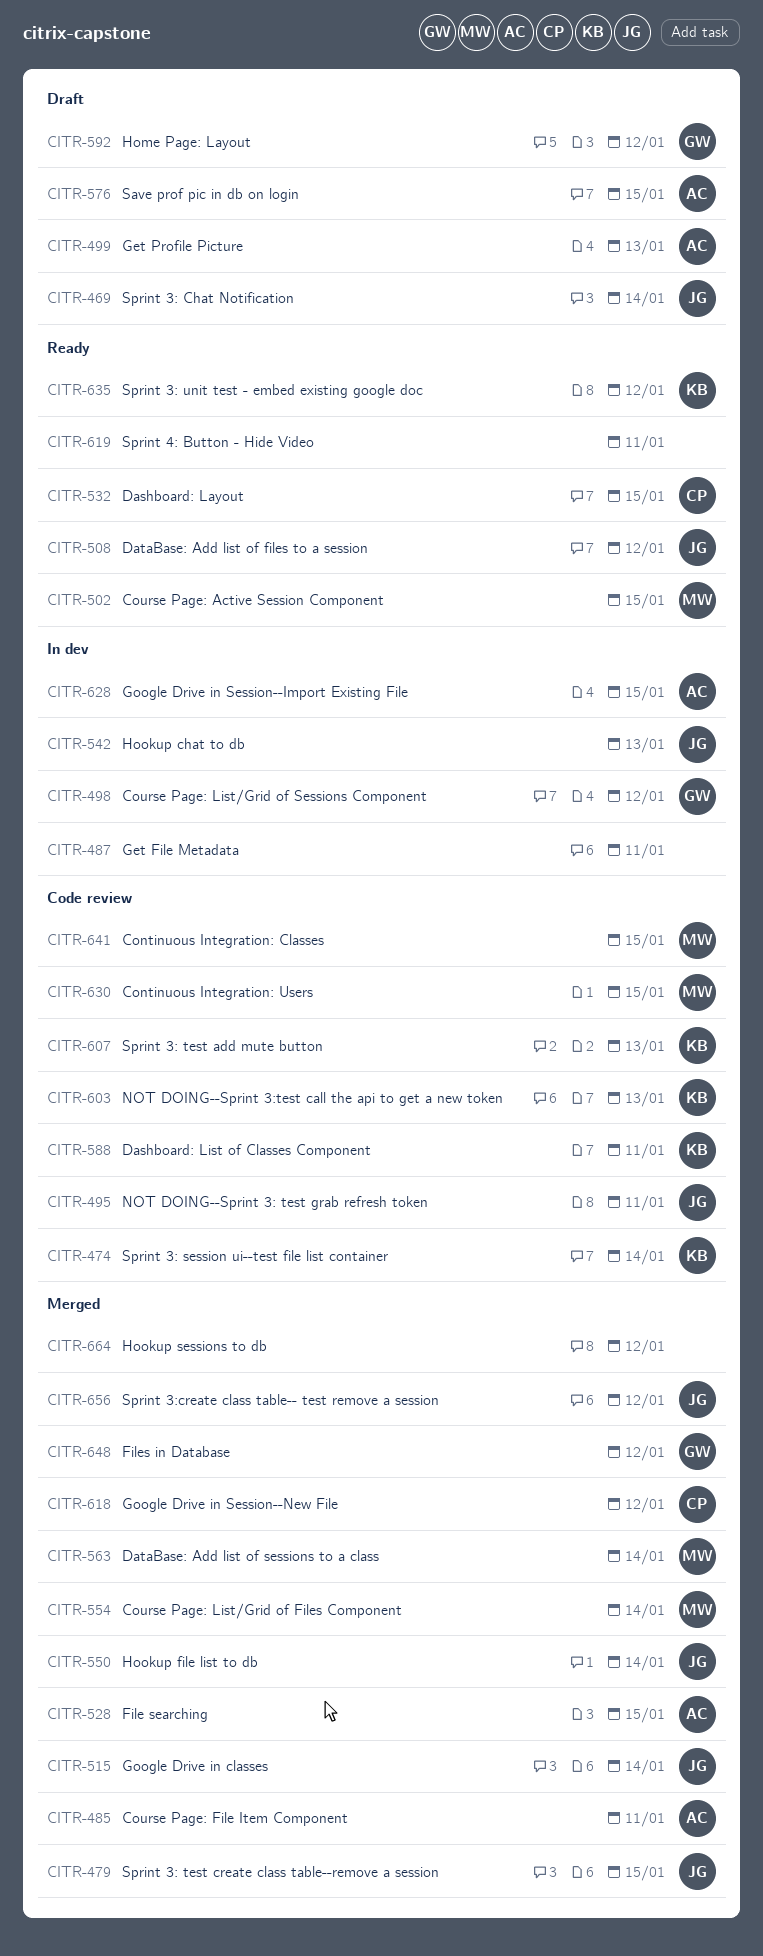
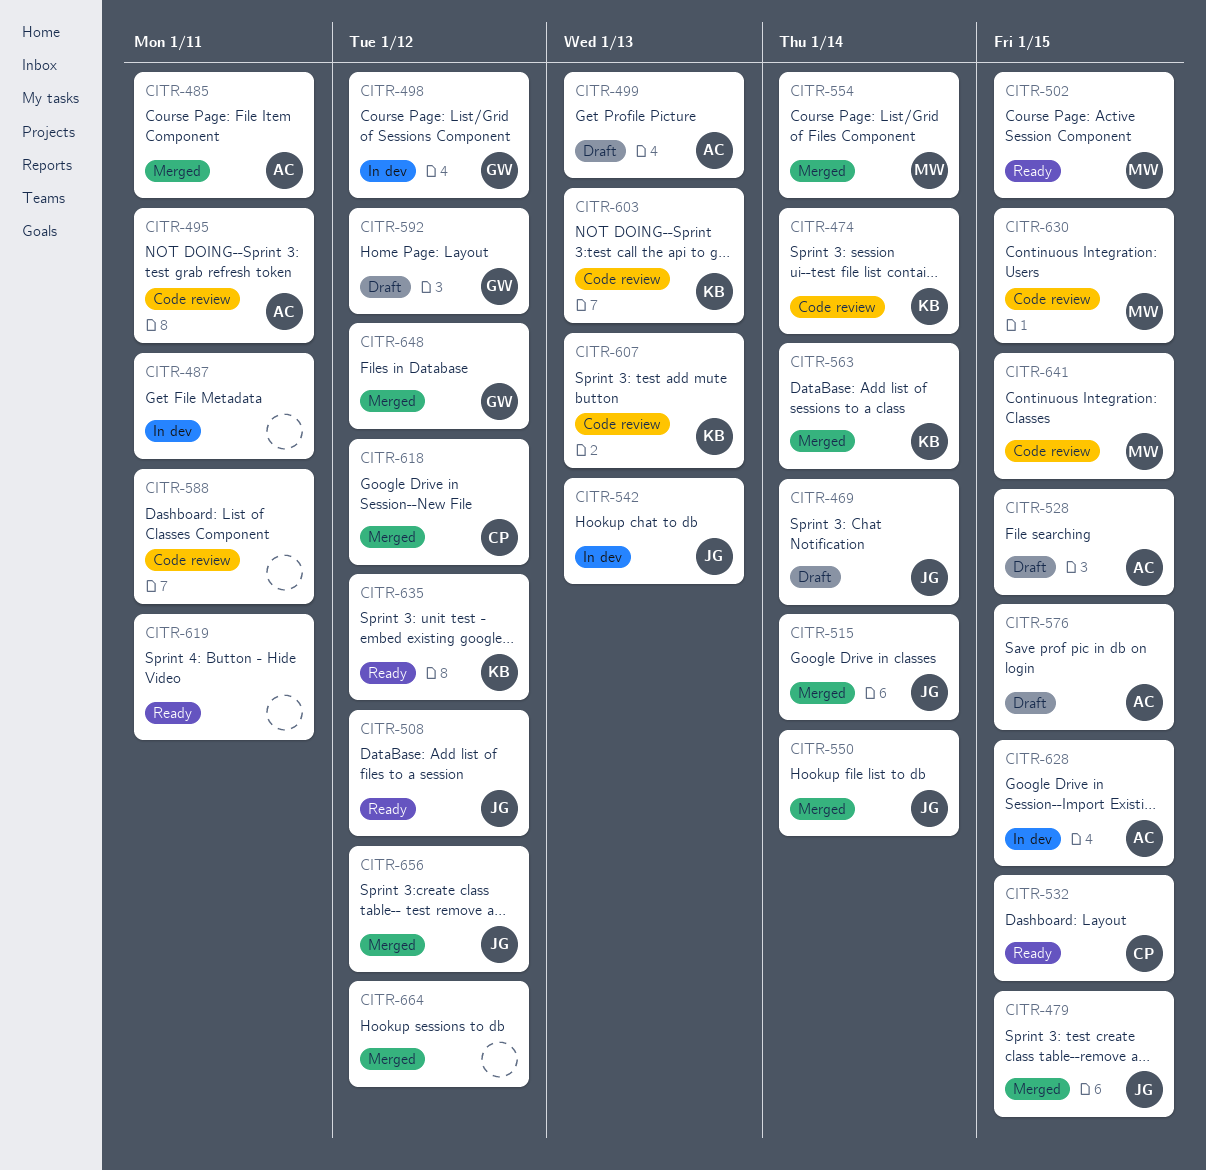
CITR-495, owner: JG -> AC
CITR-528, status: Merged -> Draft
CITR-563, owner: MW -> KB
CITR-588, owner: KB -> none

